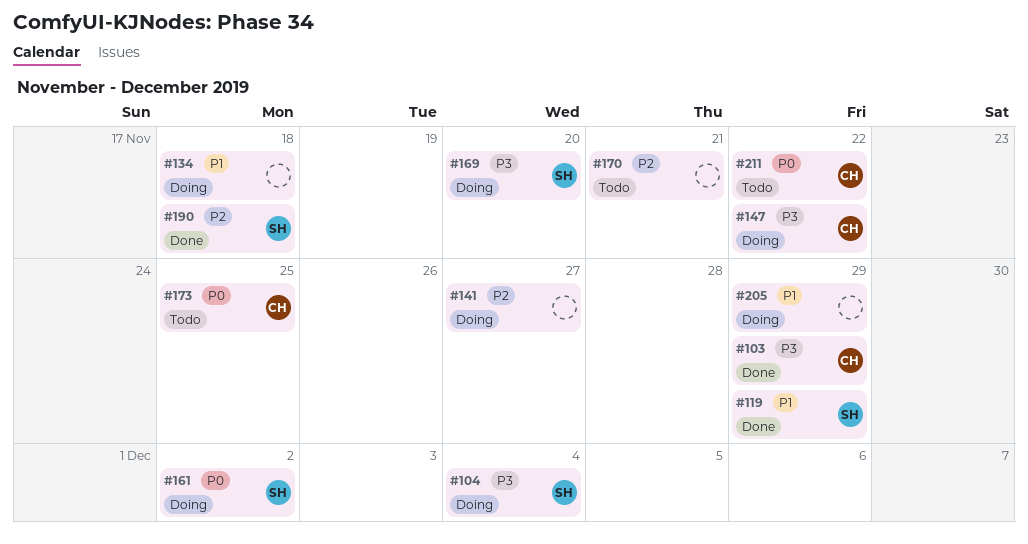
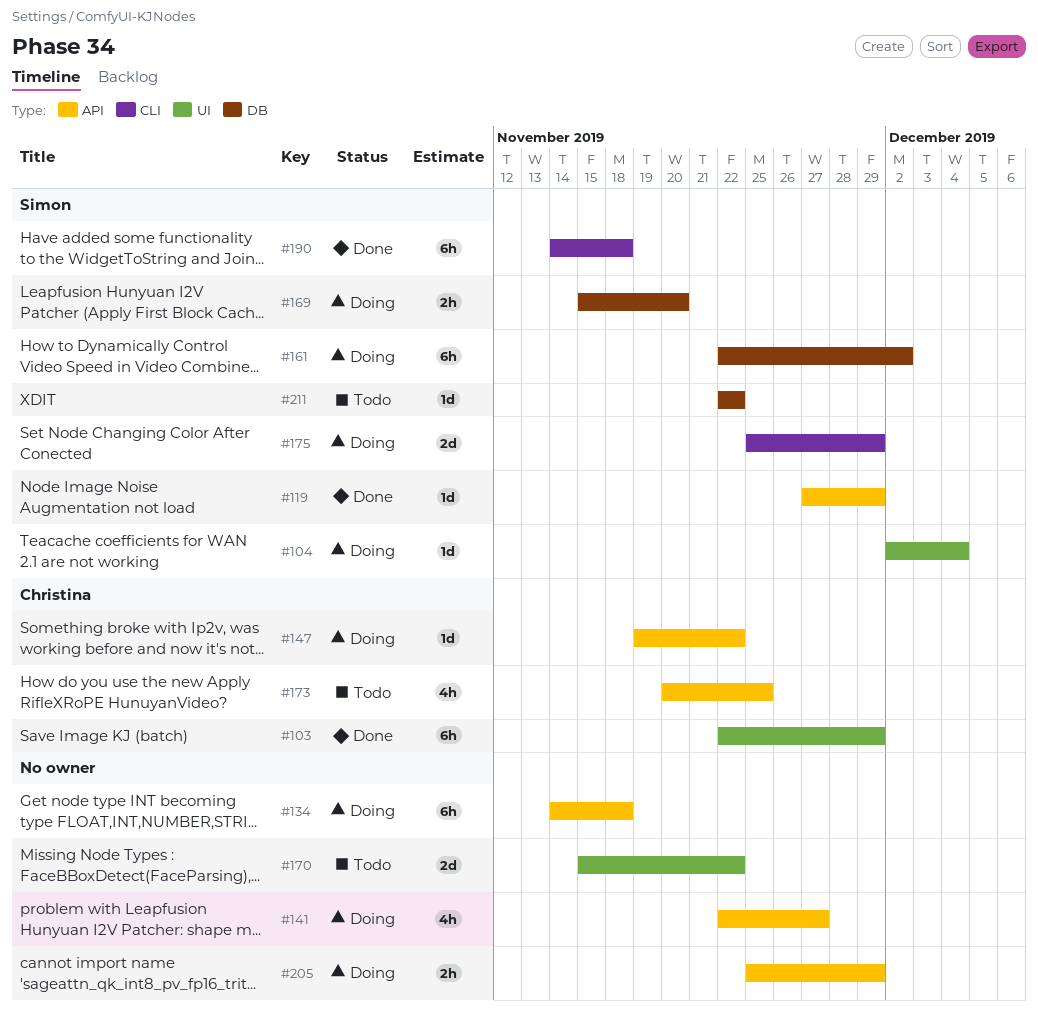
#170, due: Nov 21 -> Nov 22
#175: none -> present
#211, owner: Christina -> Simon

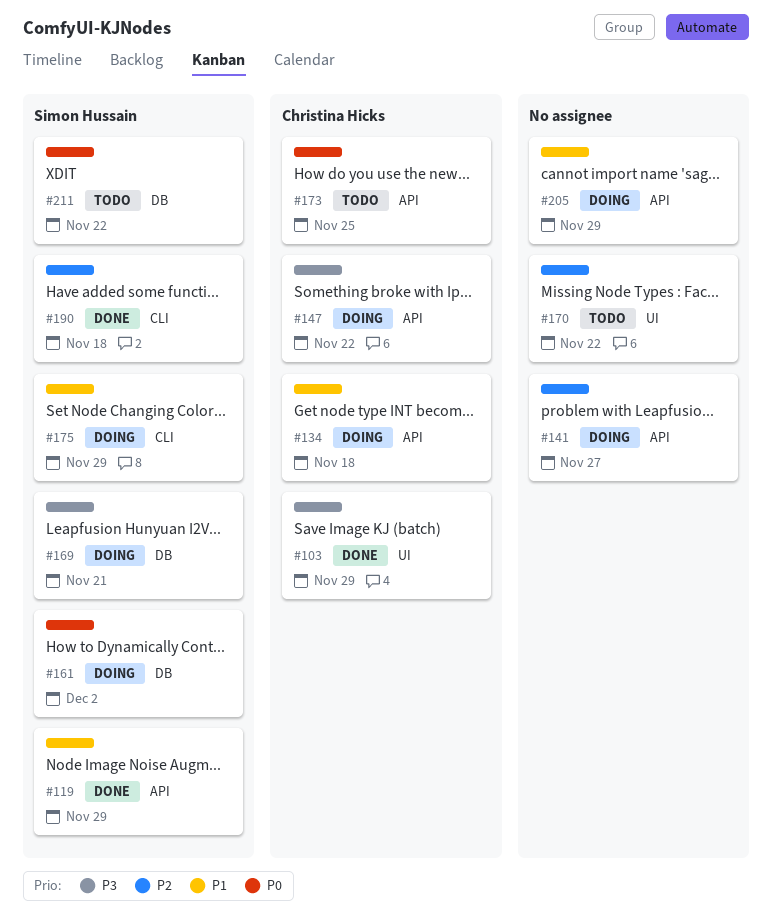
#104: present -> none
#134, owner: none -> Christina Hicks
#169, due: Nov 20 -> Nov 21

